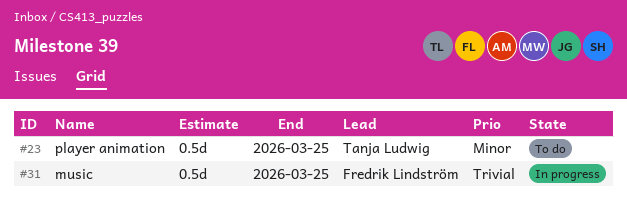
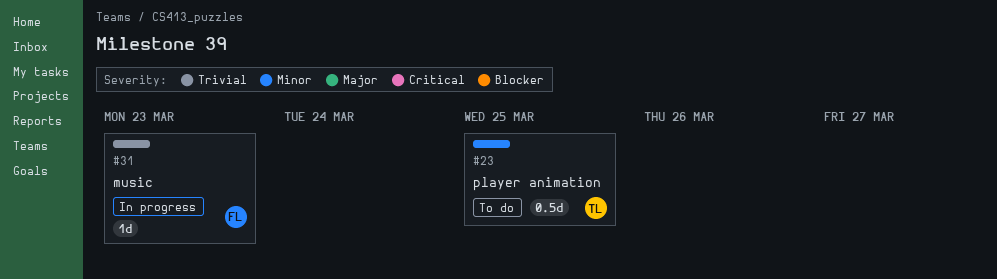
#31, estimate: 0.5d -> 1d
#31, due: Mar 25 -> Mar 23

